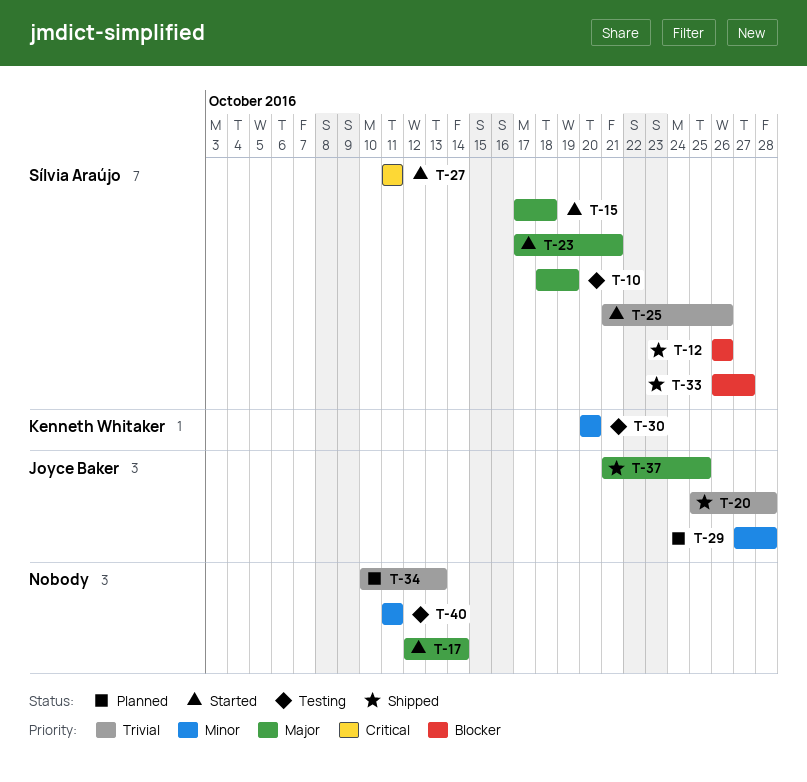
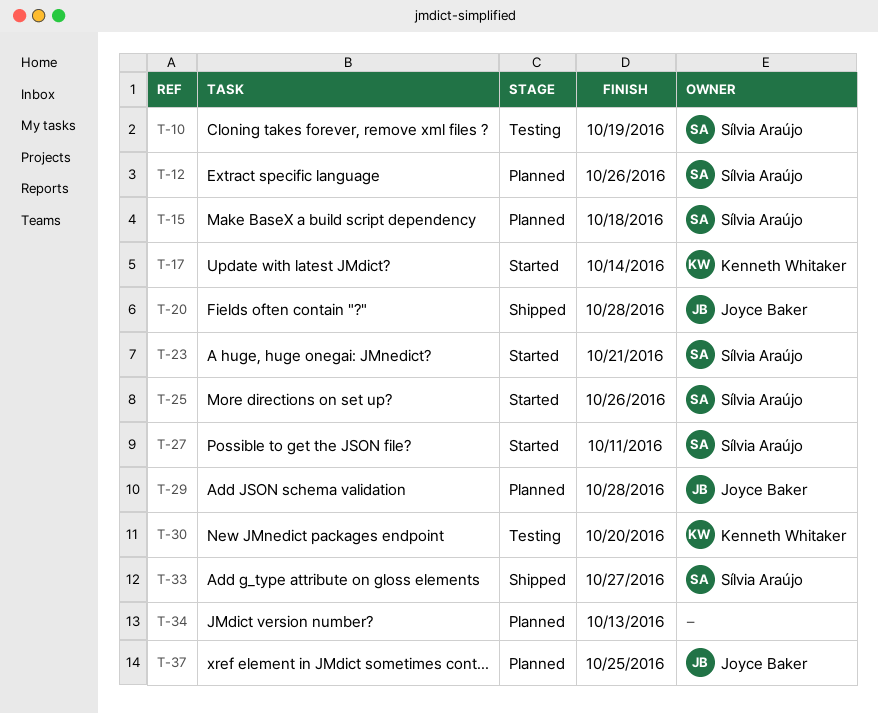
T-12, status: Shipped -> Planned
T-15, status: Started -> Planned
T-17, owner: none -> Kenneth Whitaker
T-37, status: Shipped -> Planned
T-40: present -> none

